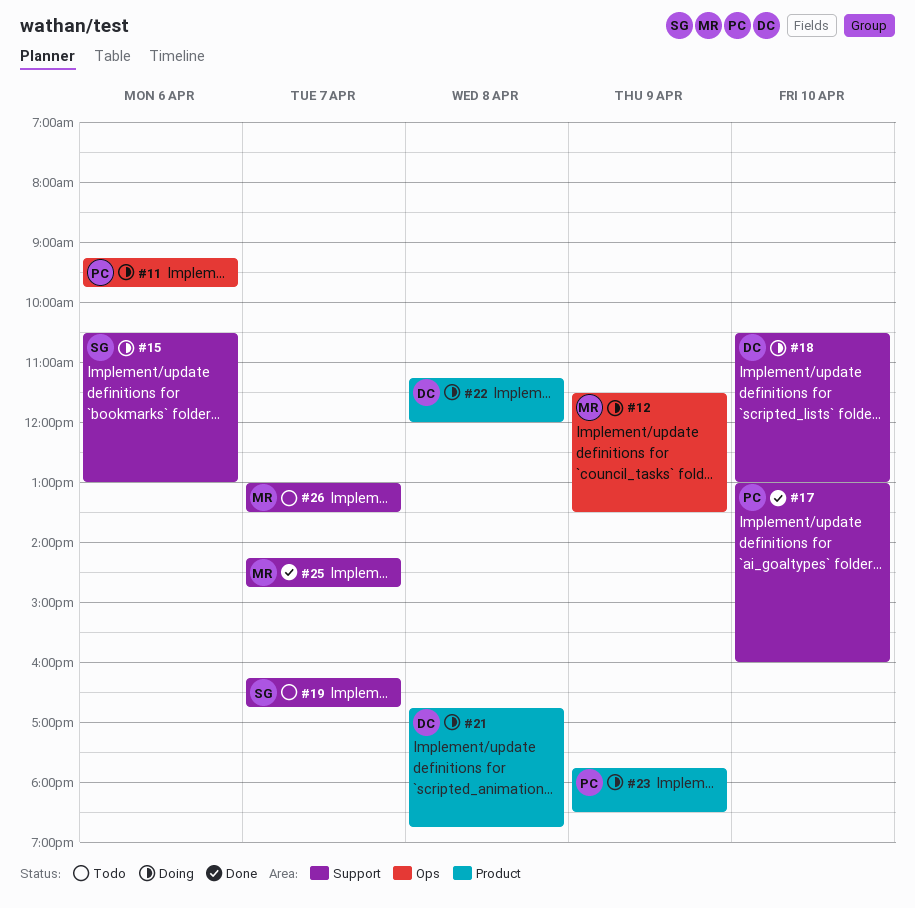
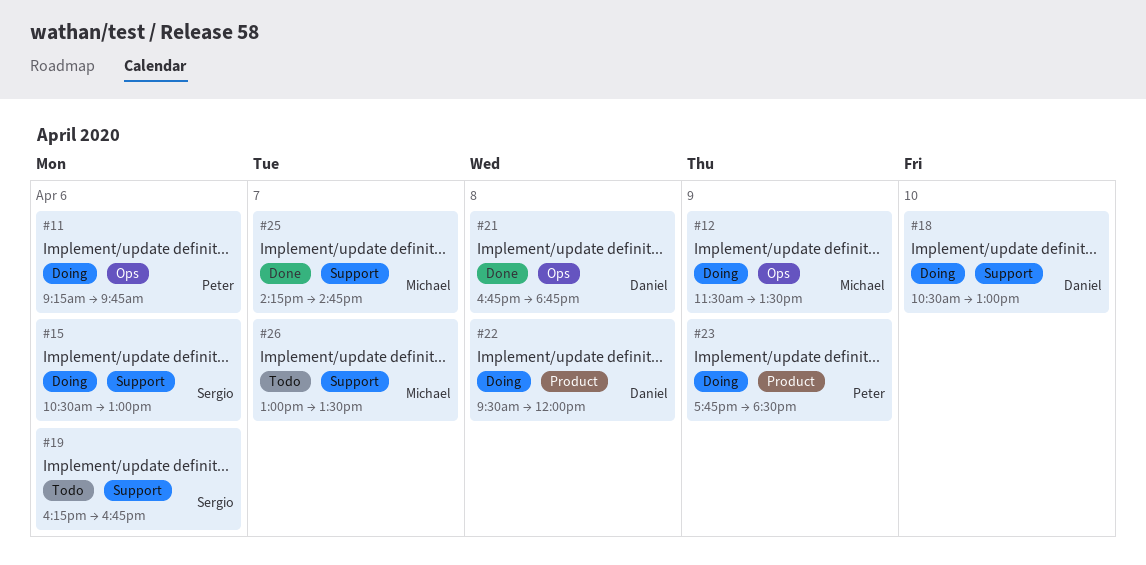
#17: present -> none
#19, day: Apr 7 -> Apr 6
#21, status: Doing -> Done
#21, label: Product -> Ops
#22, begins: 11:15 -> 09:30

